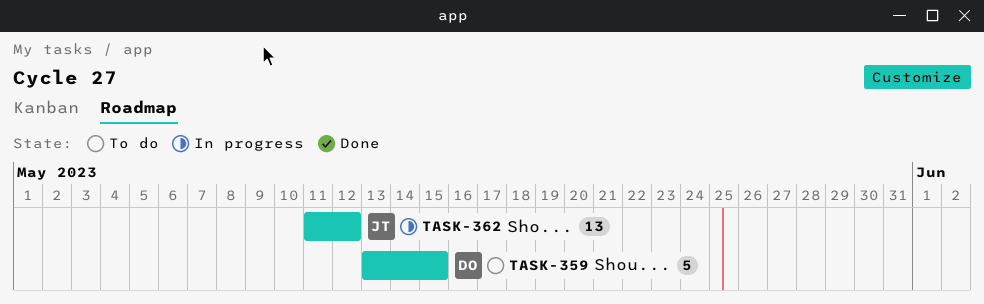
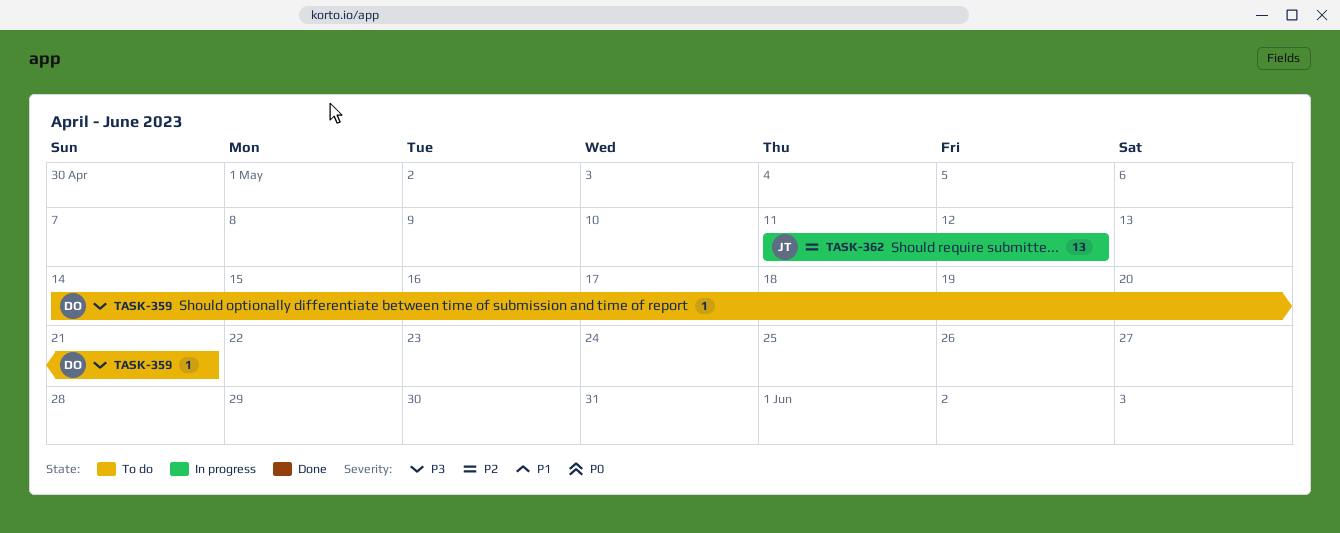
TASK-359, estimate: 5 -> 1
TASK-359, start: May 13 -> May 14
TASK-359, due: May 15 -> May 21

